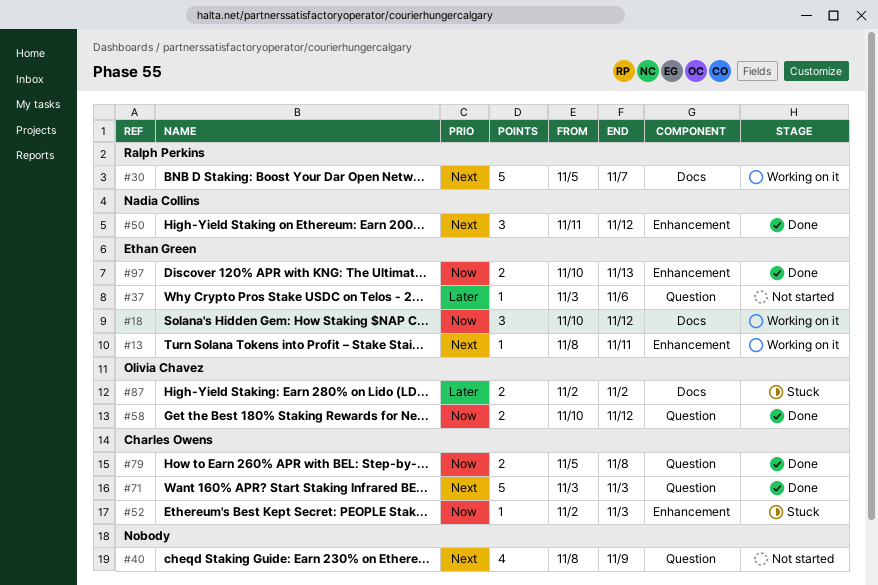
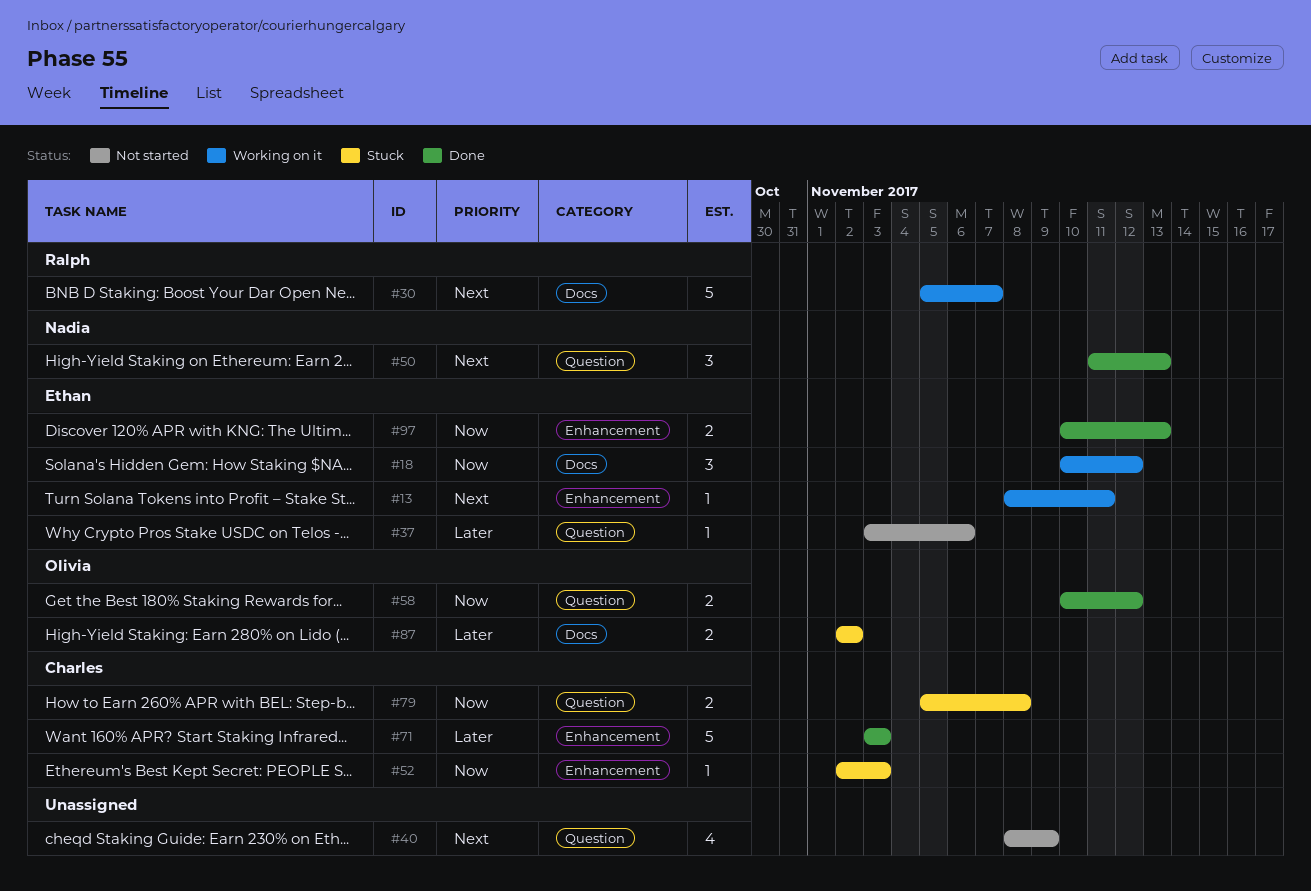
#50, label: Enhancement -> Question
#50, due: Nov 12 -> Nov 13
#71, priority: Next -> Later
#71, label: Question -> Enhancement
#79, status: Done -> Stuck

